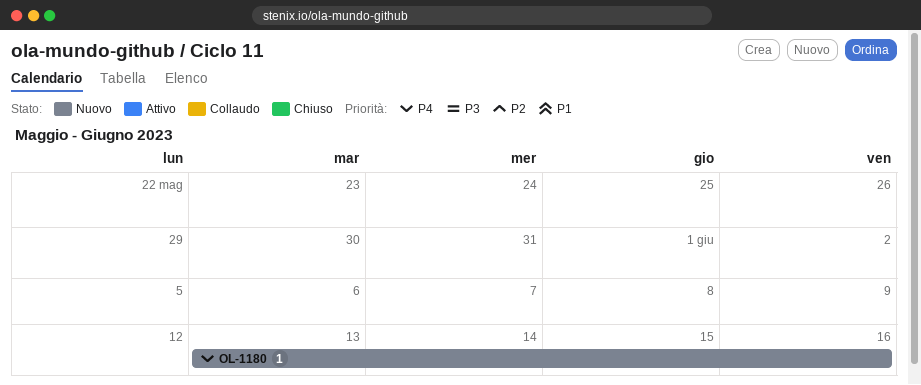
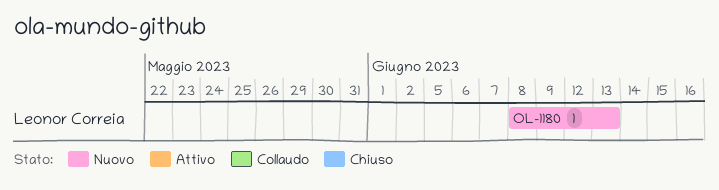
OL-1180, start: Jun 13 -> Jun 8
OL-1180, due: Jun 16 -> Jun 13

